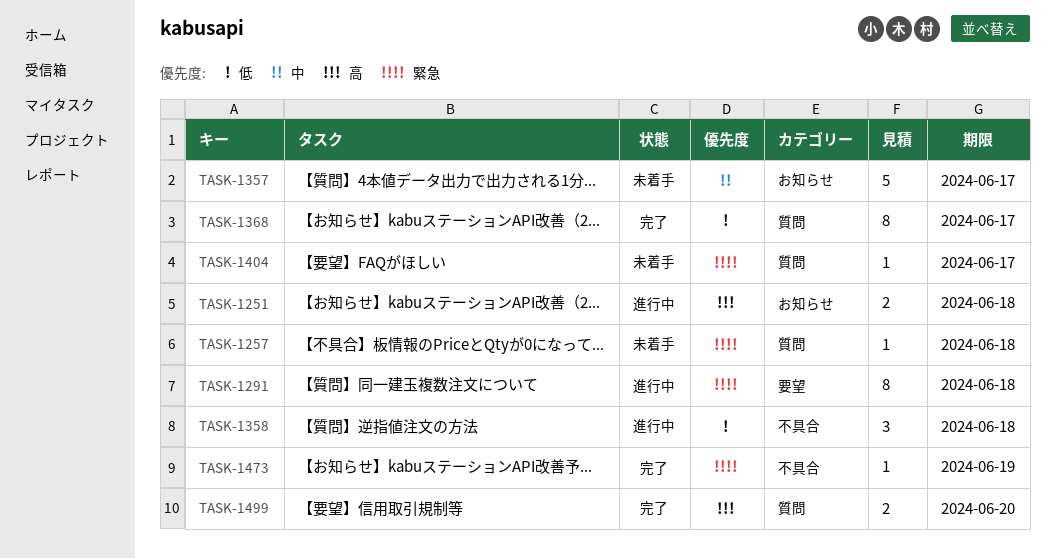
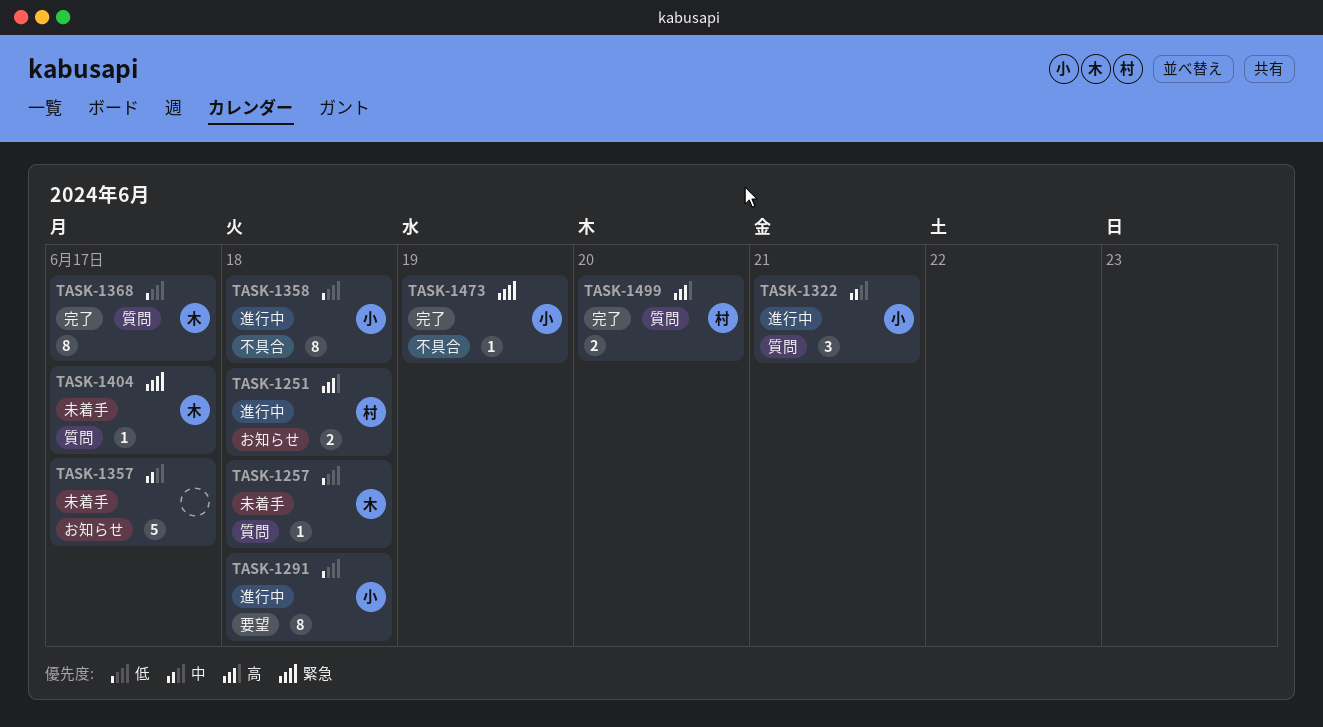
TASK-1257, priority: 緊急 -> 低
TASK-1291, priority: 緊急 -> 低
TASK-1322: none -> present
TASK-1358, estimate: 3 -> 8

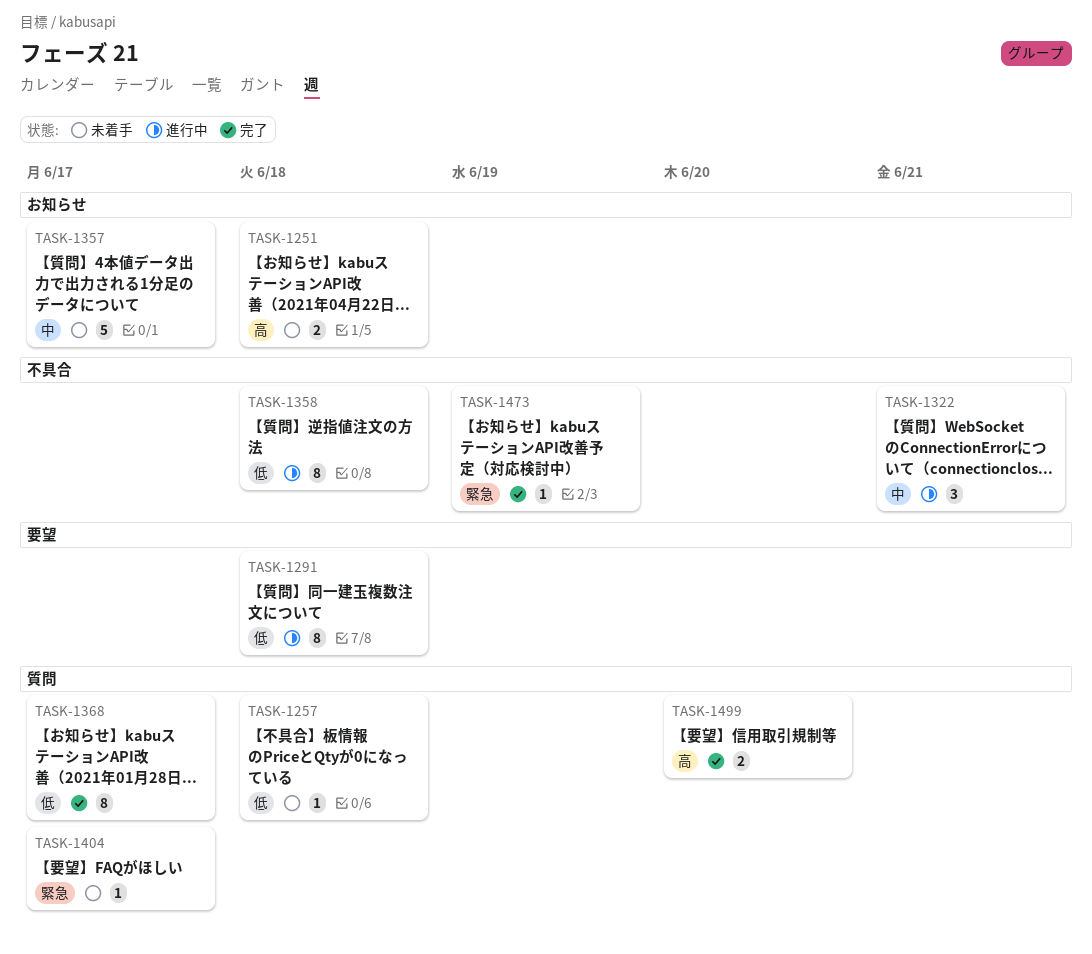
TASK-1251, status: 進行中 -> 未着手
TASK-1322, label: 質問 -> 不具合

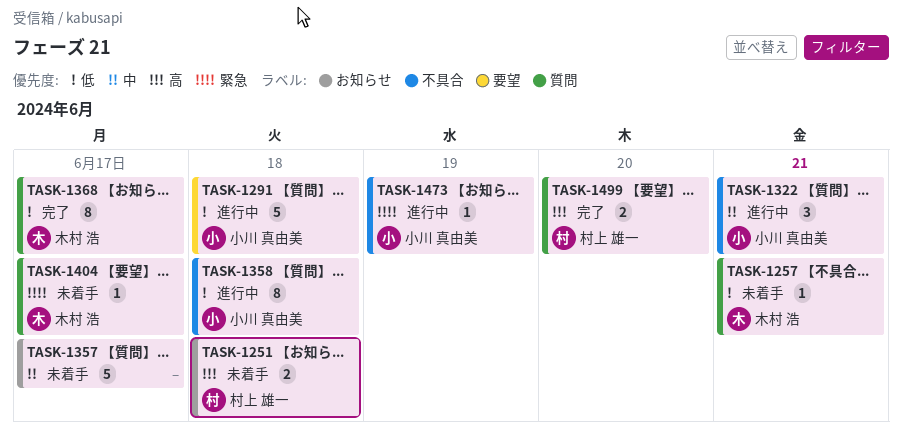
TASK-1257, due: Jun 18 -> Jun 21
TASK-1291, estimate: 8 -> 5
TASK-1473, status: 完了 -> 進行中

